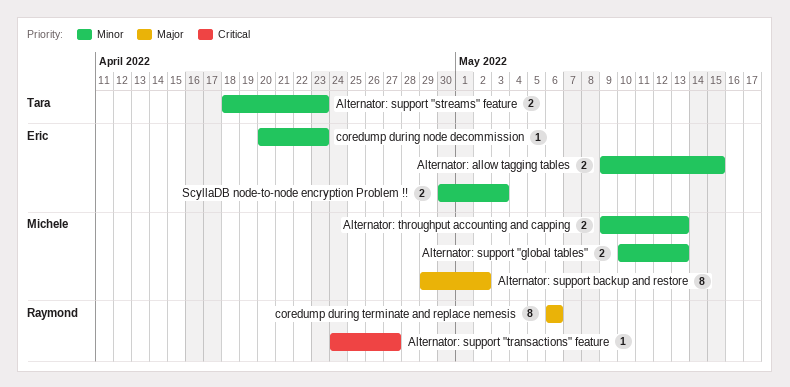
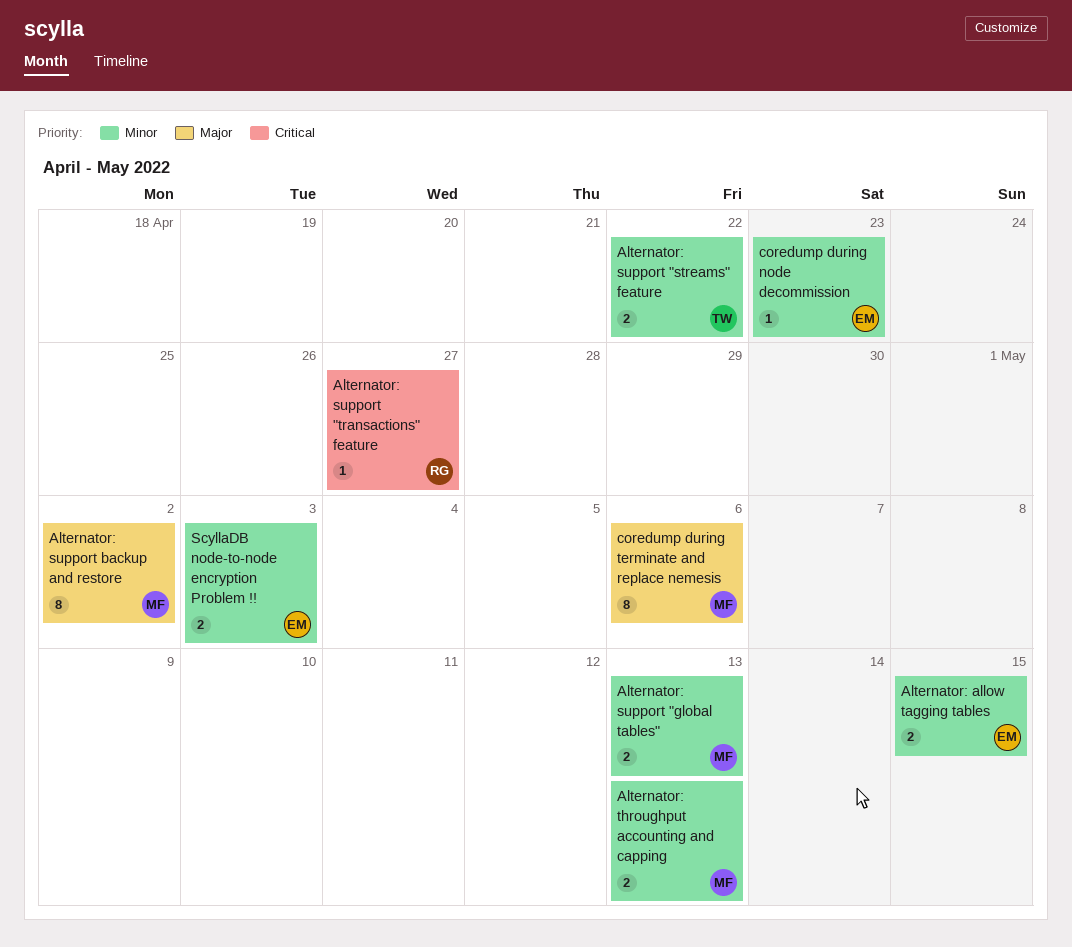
Alternator: support "streams" feature, due: Apr 23 -> Apr 22
coredump during terminate and replace nemesis, owner: Raymond -> Michele

